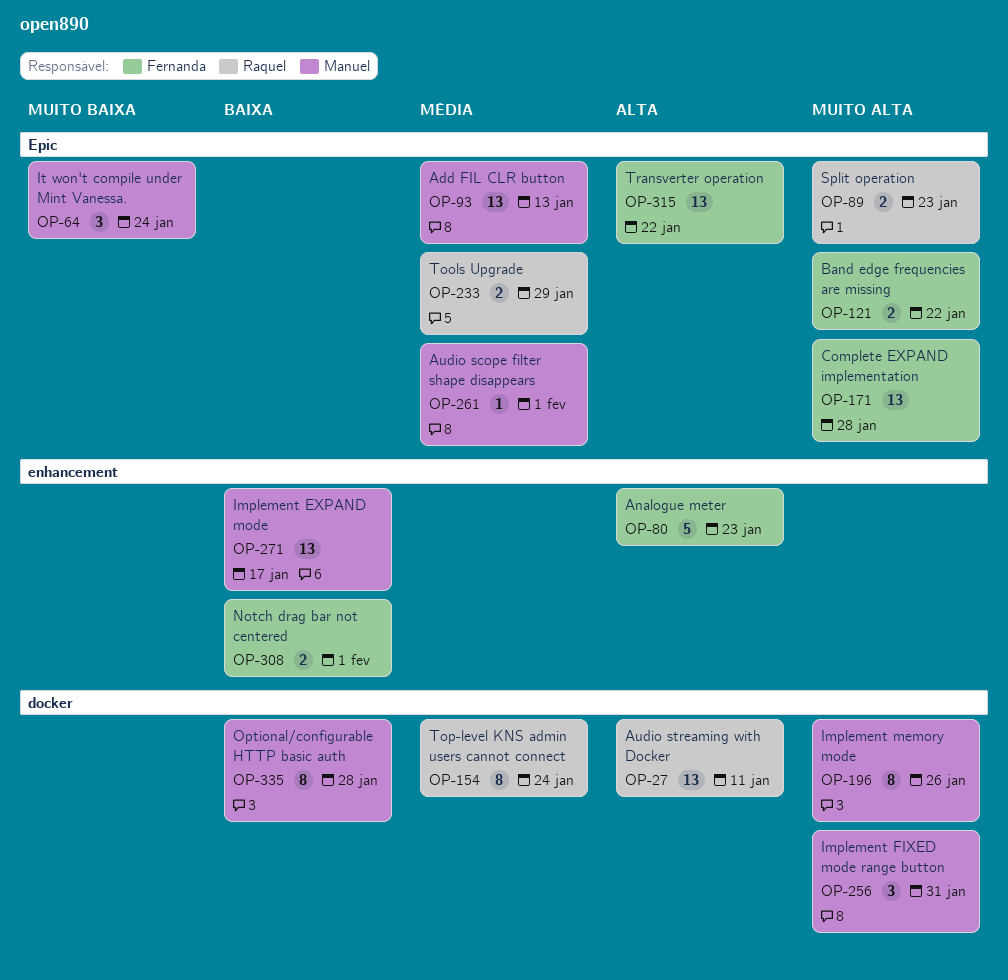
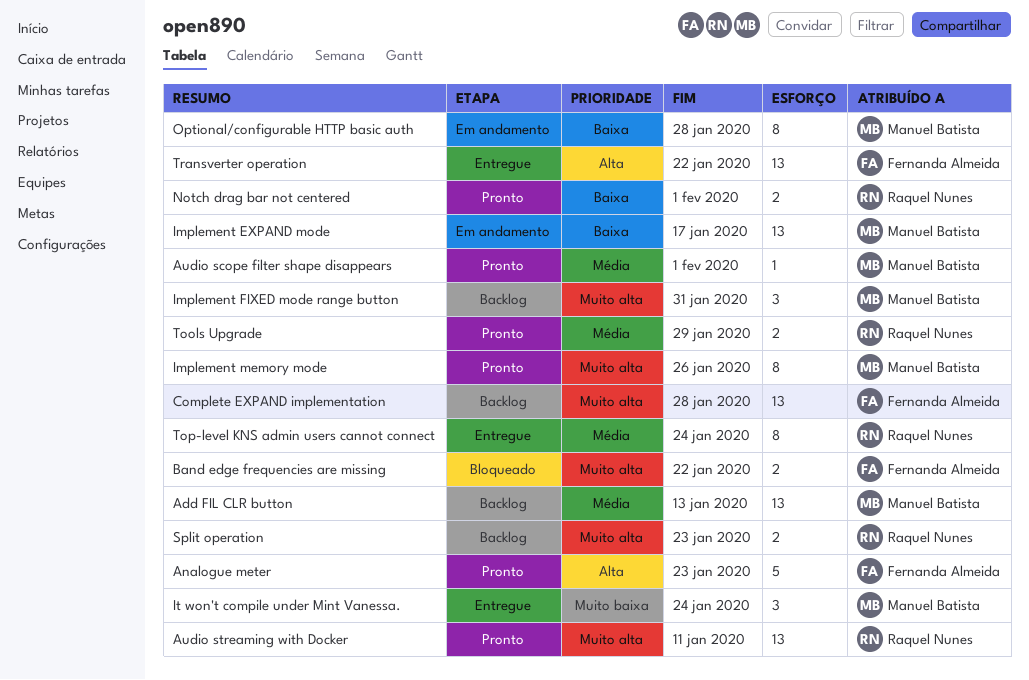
Audio streaming with Docker, priority: Alta -> Muito alta
Notch drag bar not centered, owner: Fernanda Almeida -> Raquel Nunes

